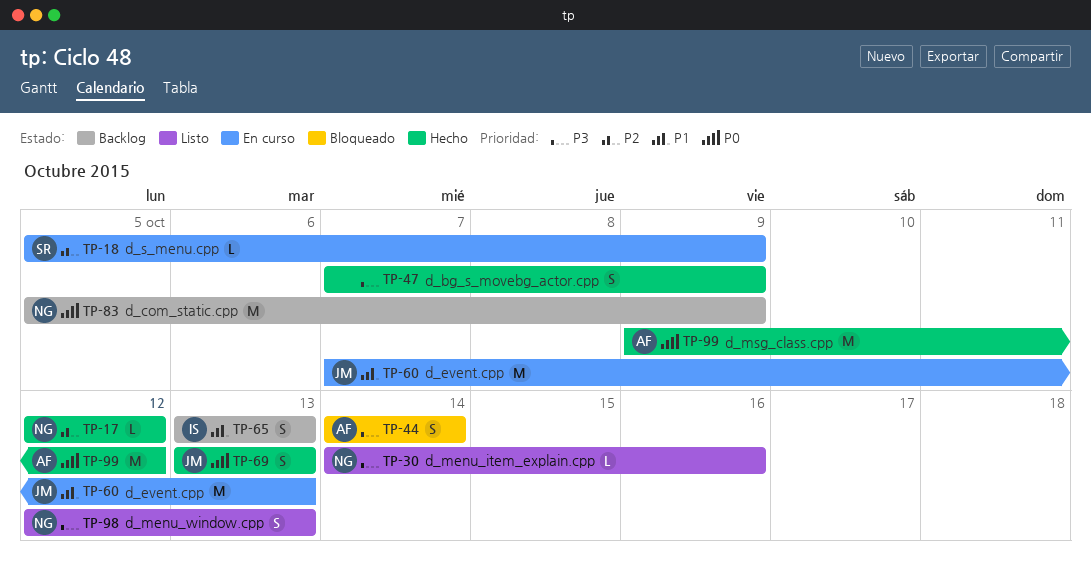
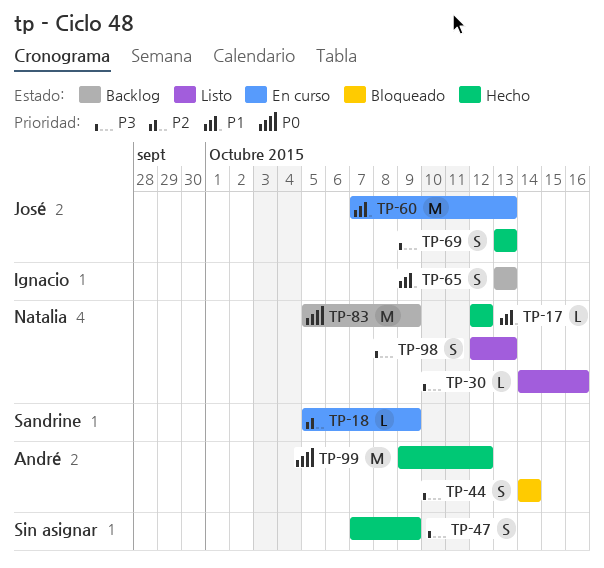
TP-17, priority: P2 -> P1
TP-69, priority: P0 -> P3

